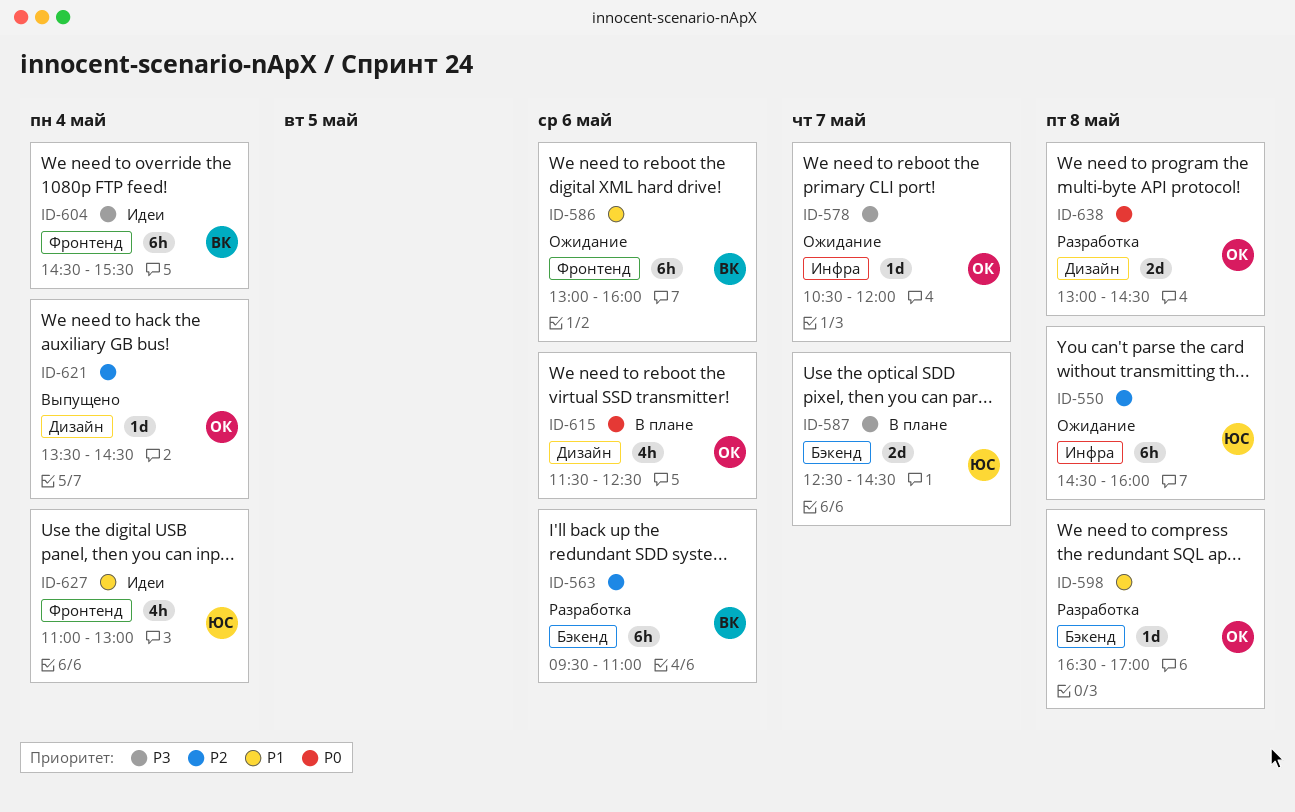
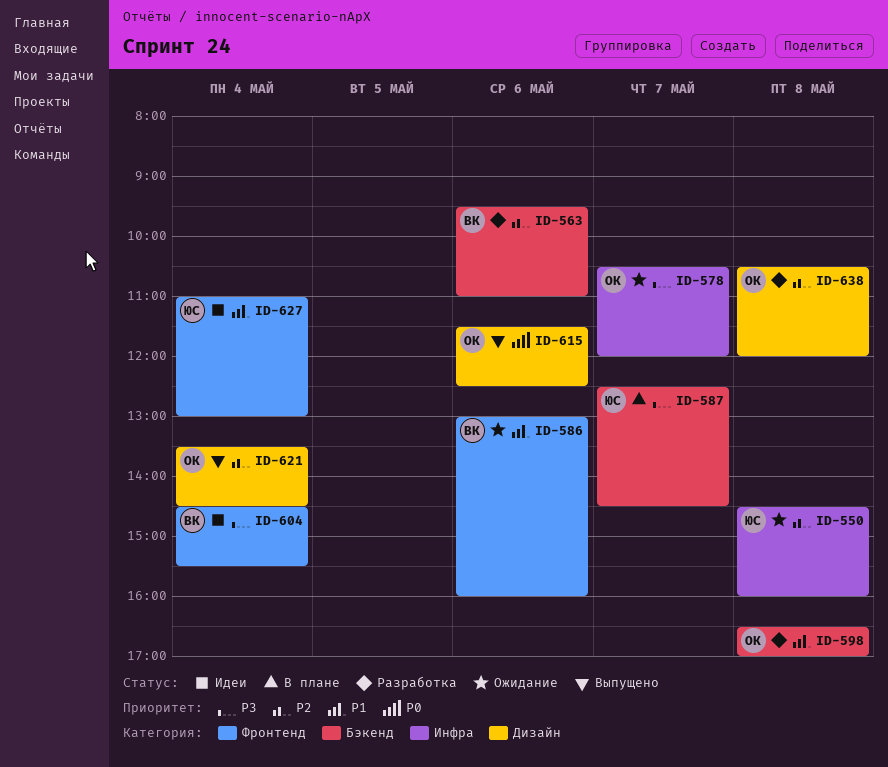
ID-615, status: В плане -> Выпущено
ID-638, priority: P0 -> P2
ID-638, begins: 13:00 -> 10:30
ID-638, ends: 14:30 -> 12:00

